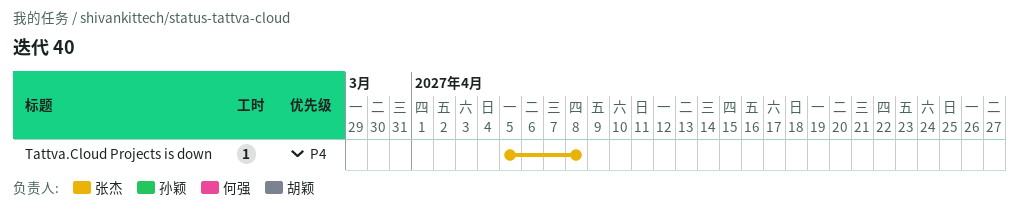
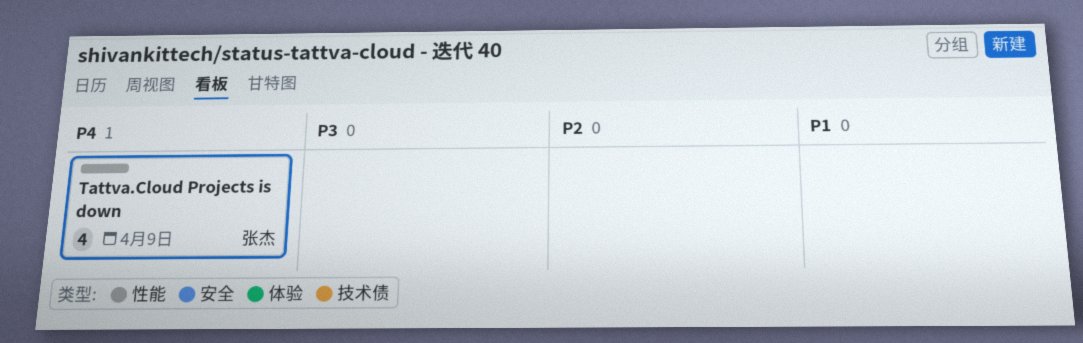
Tattva.Cloud Projects is down, estimate: 1 -> 4
Tattva.Cloud Projects is down, due: Apr 8 -> Apr 9

